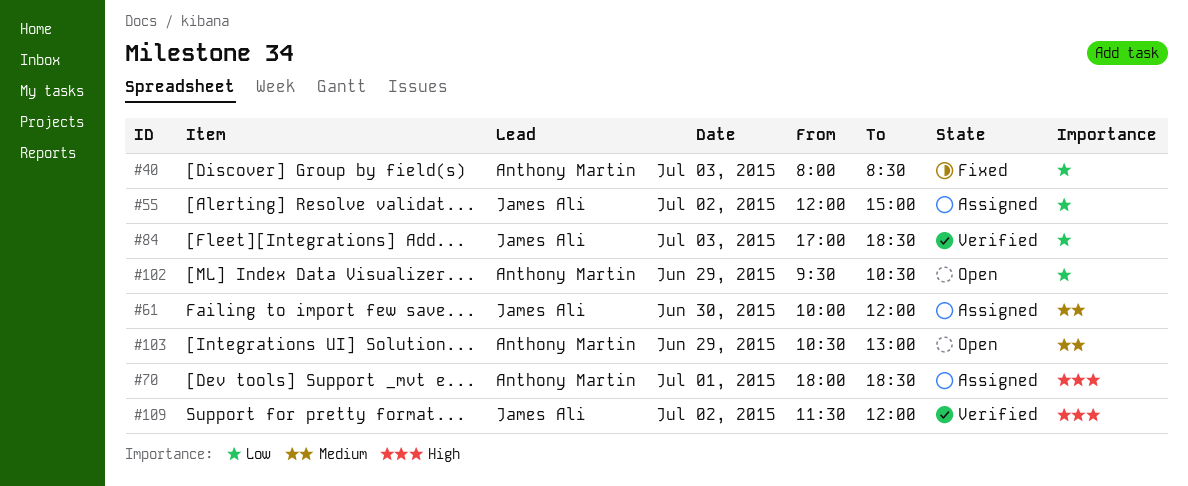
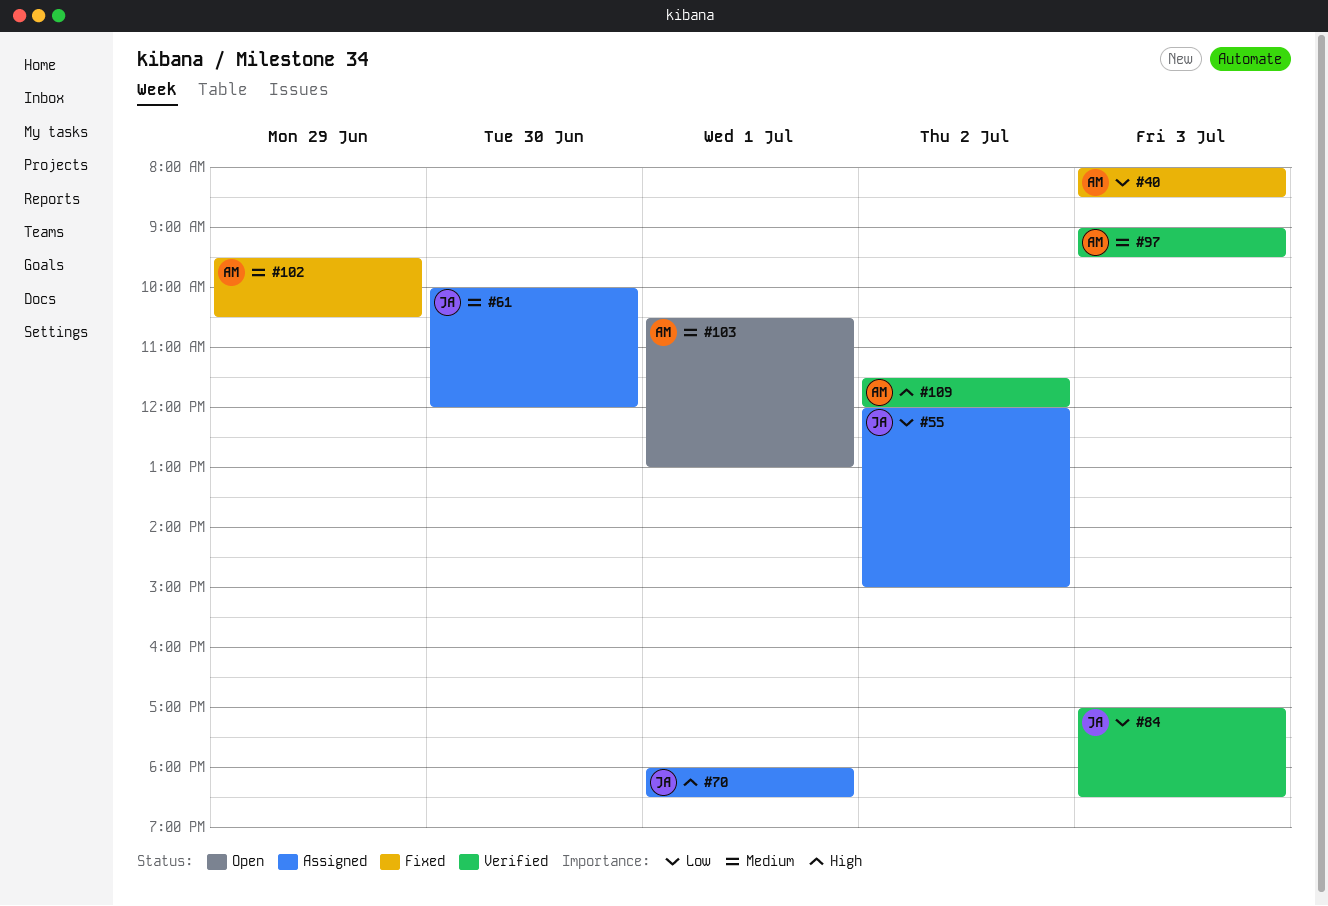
#70, owner: Anthony Martin -> James Ali
#97: none -> present
#102, status: Open -> Fixed
#102, priority: Low -> Medium
#103, day: Jun 29 -> Jul 1
#109, owner: James Ali -> Anthony Martin

